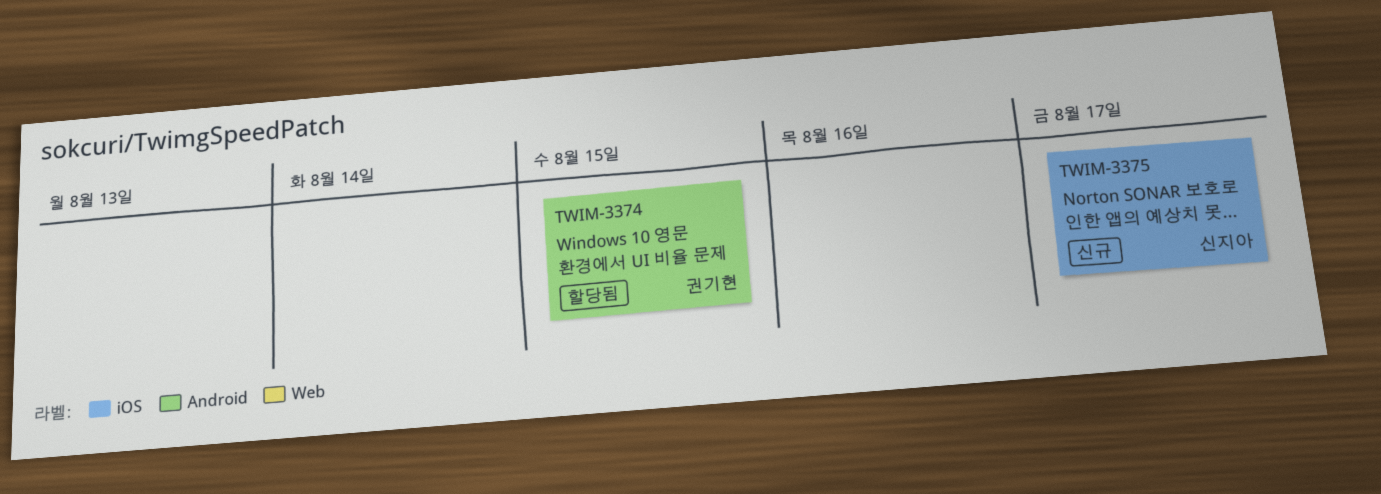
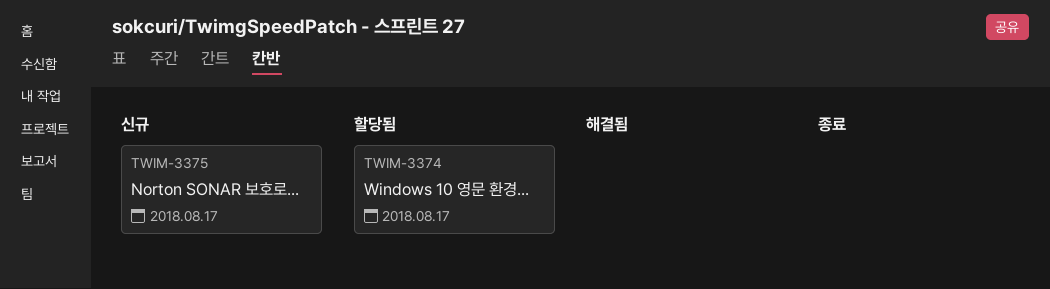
TWIM-3374, due: Aug 15 -> Aug 17

